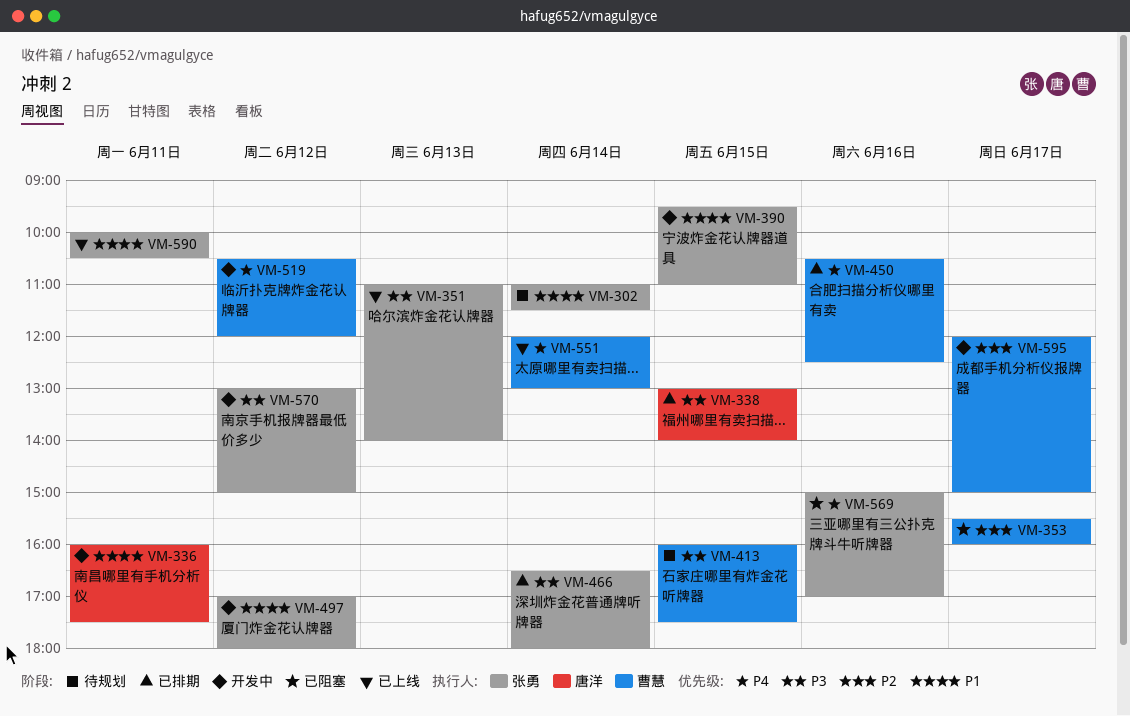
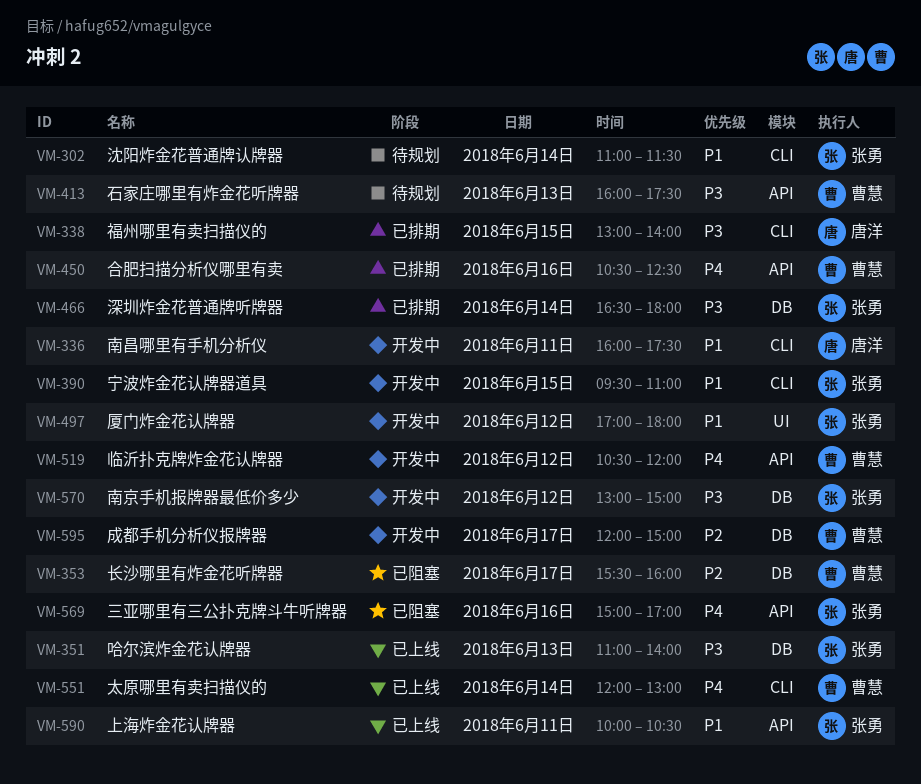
VM-413, day: Jun 15 -> Jun 13

